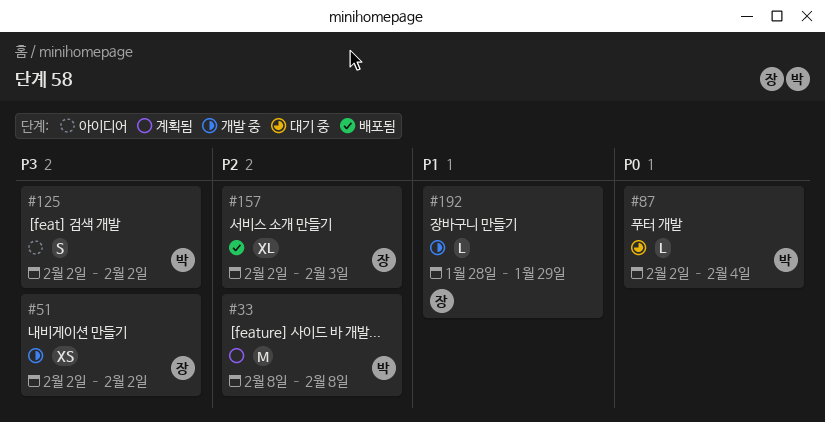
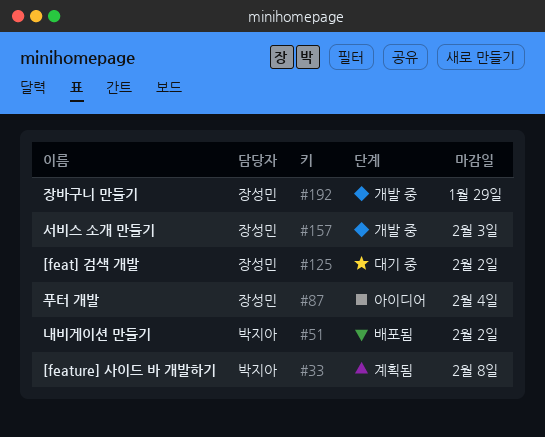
#51, status: 개발 중 -> 배포됨
#51, owner: 장성민 -> 박지아
#87, status: 대기 중 -> 아이디어
#87, owner: 박지아 -> 장성민
#125, status: 아이디어 -> 대기 중
#125, owner: 박지아 -> 장성민
#157, status: 배포됨 -> 개발 중

